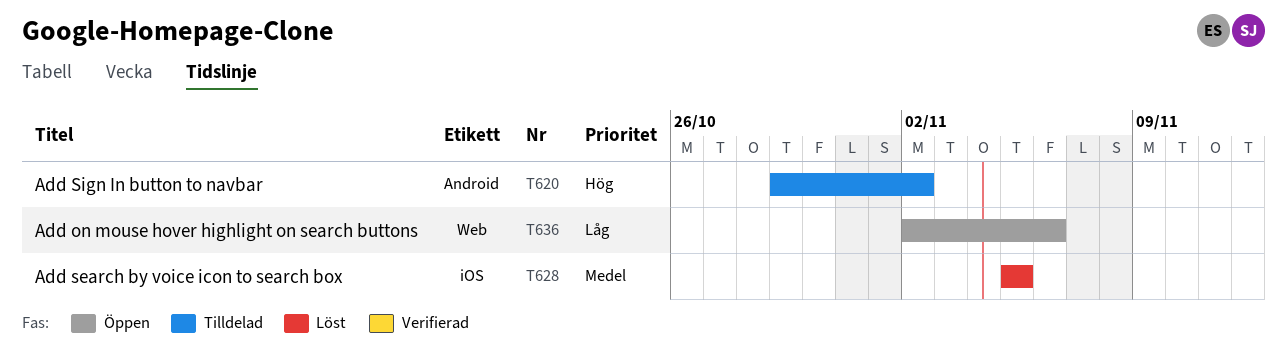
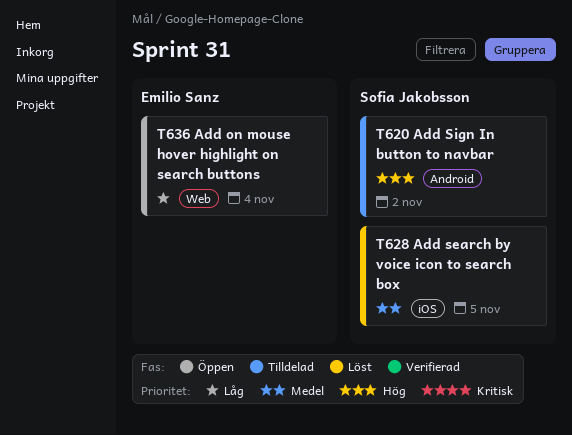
T636, due: Nov 6 -> Nov 4

